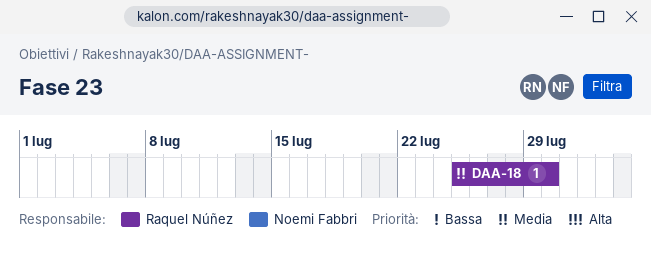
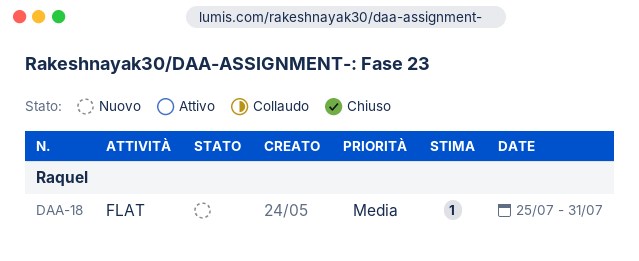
DAA-18, due: Jul 30 -> Jul 31

